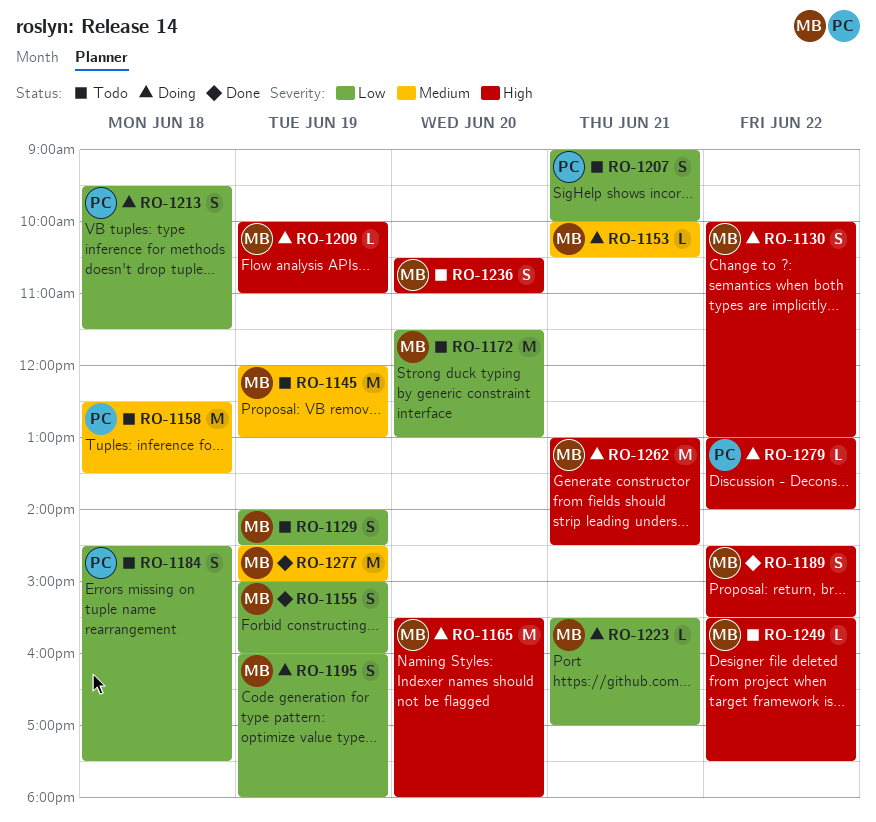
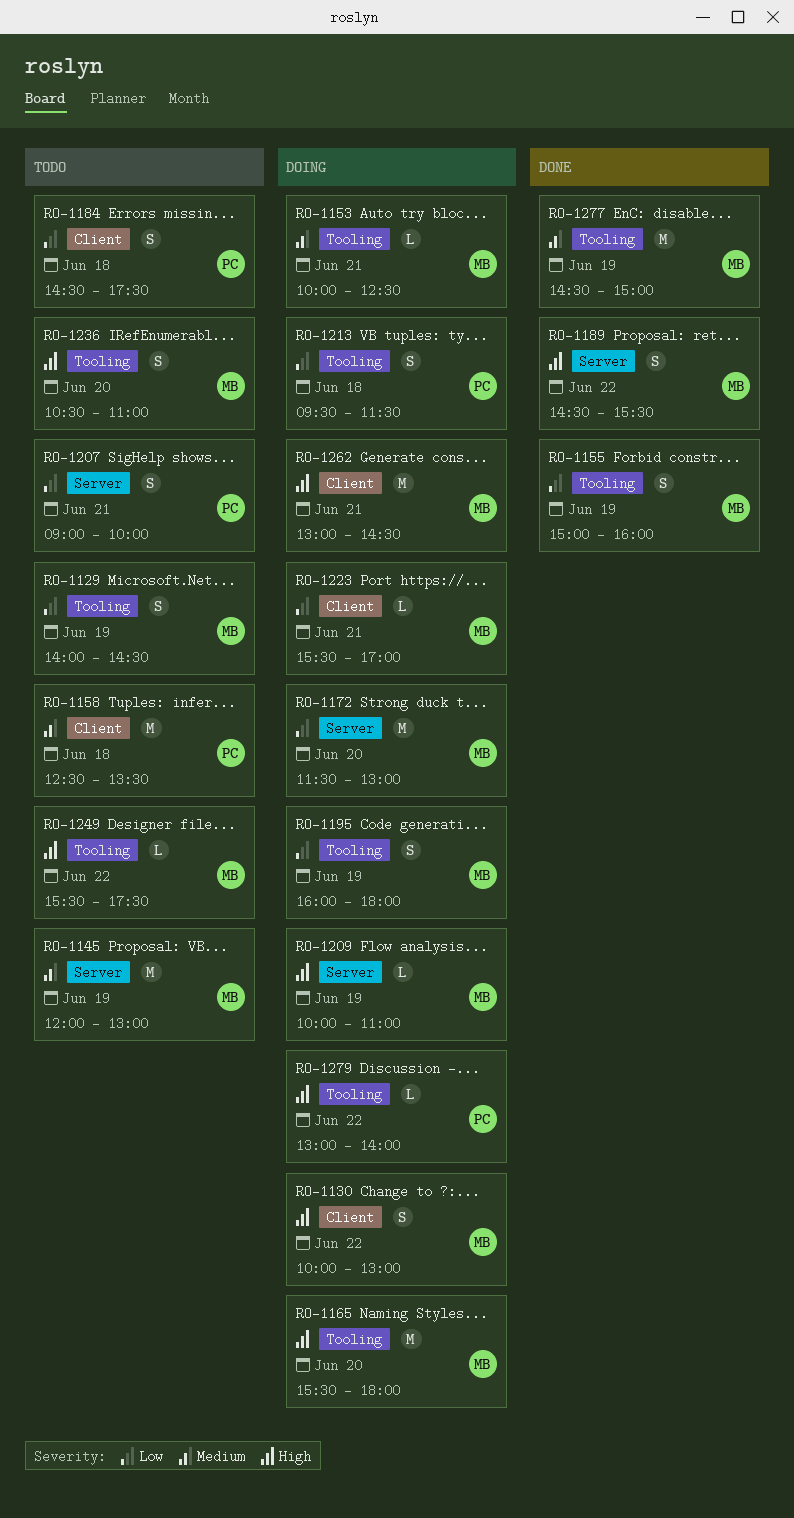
RO-1153, ends: 10:30 -> 12:30
RO-1172, status: Todo -> Doing

